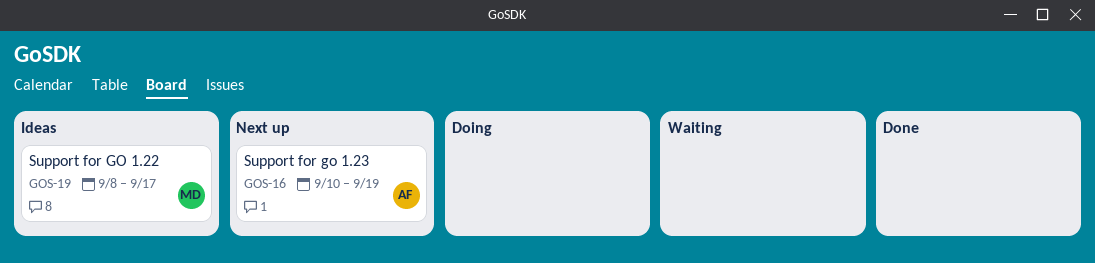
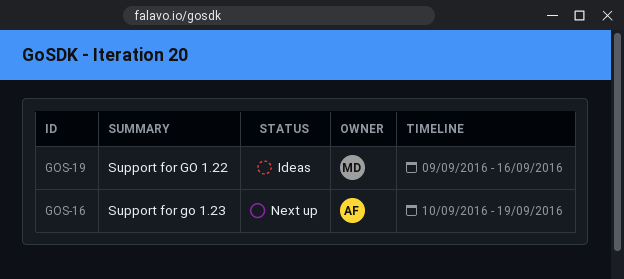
GOS-19, start: Sep 8 -> Sep 9
GOS-19, due: Sep 17 -> Sep 16

